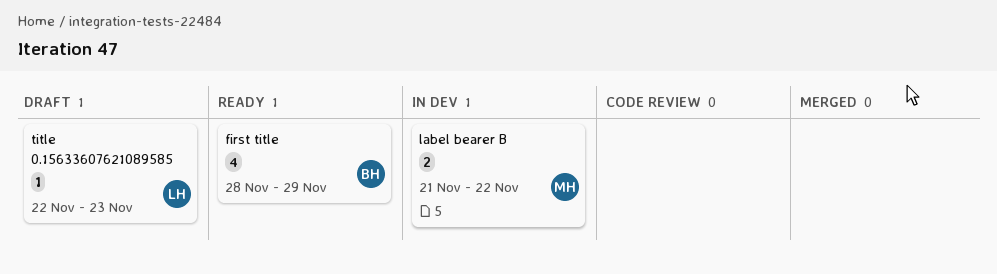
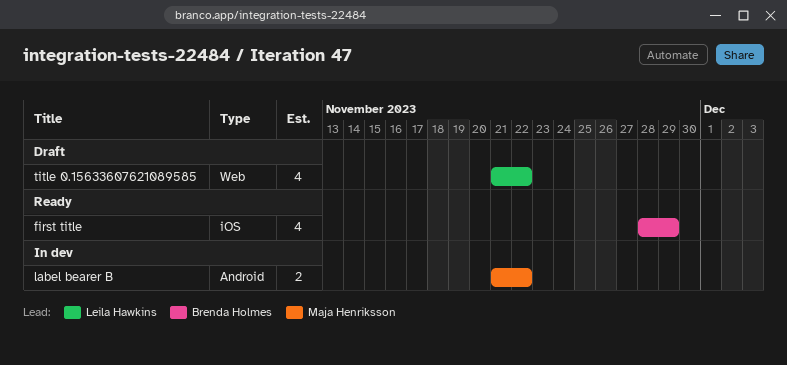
title 0.15633607621089585, estimate: 1 -> 4
title 0.15633607621089585, start: Nov 22 -> Nov 21
title 0.15633607621089585, due: Nov 23 -> Nov 22

